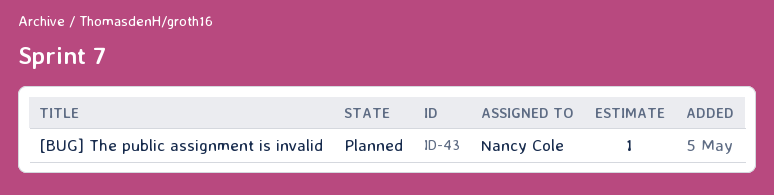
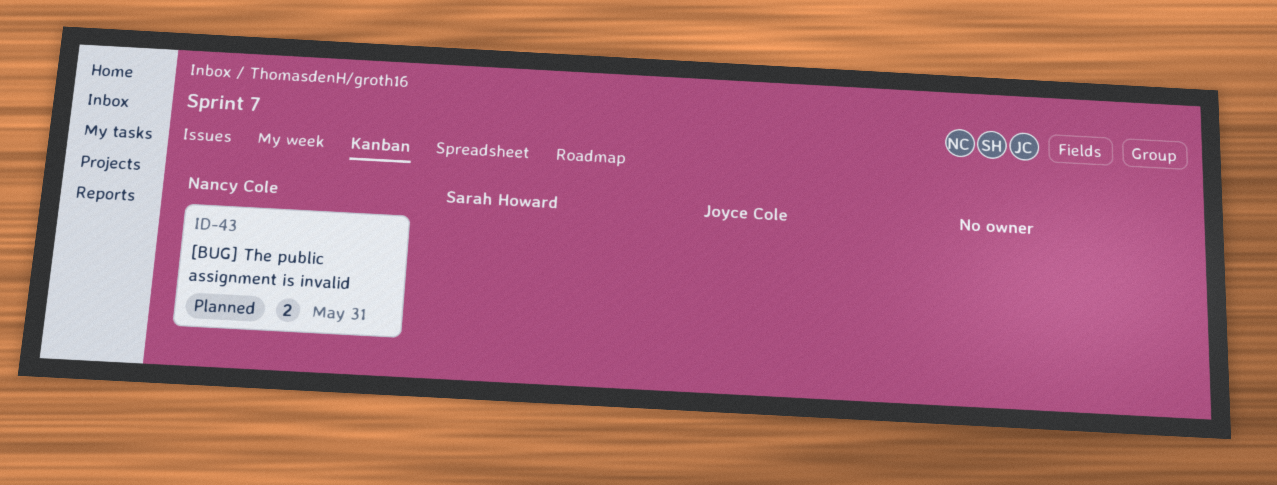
ID-43, estimate: 1 -> 2

